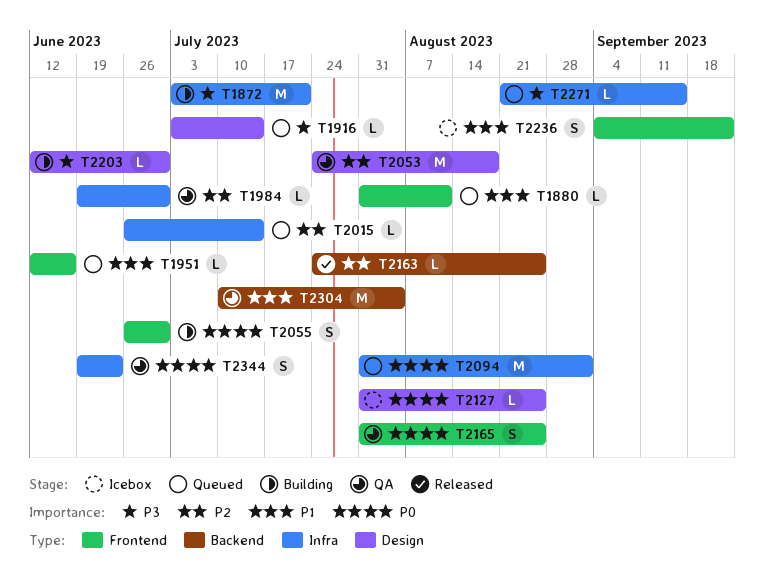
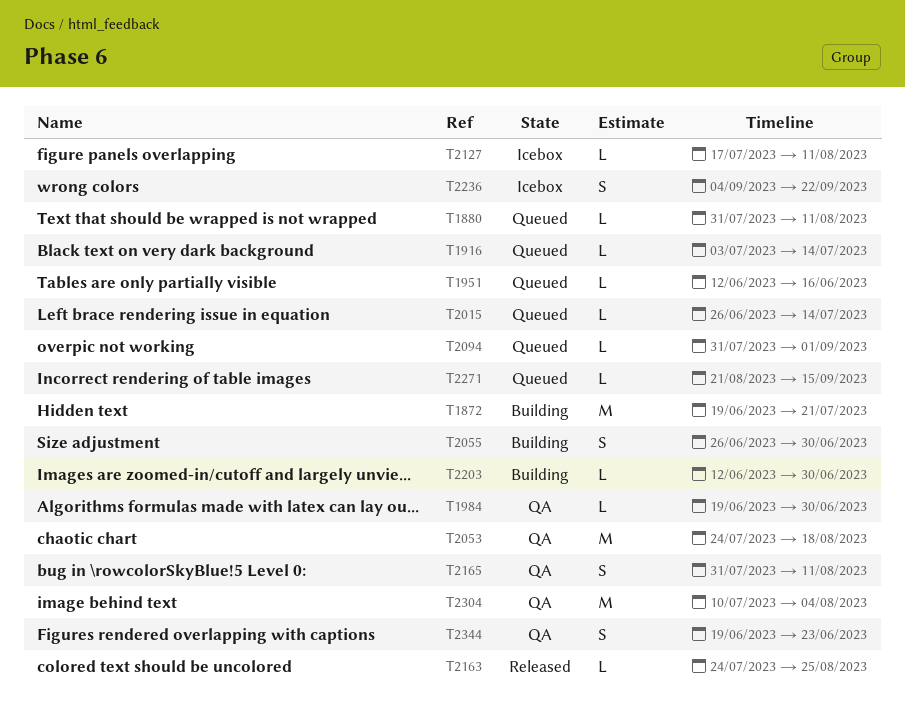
T1872, start: Jul 3 -> Jun 19
T2094, estimate: M -> L
T2127, start: Jul 31 -> Jul 17
T2127, due: Aug 25 -> Aug 11
T2165, due: Aug 25 -> Aug 11

